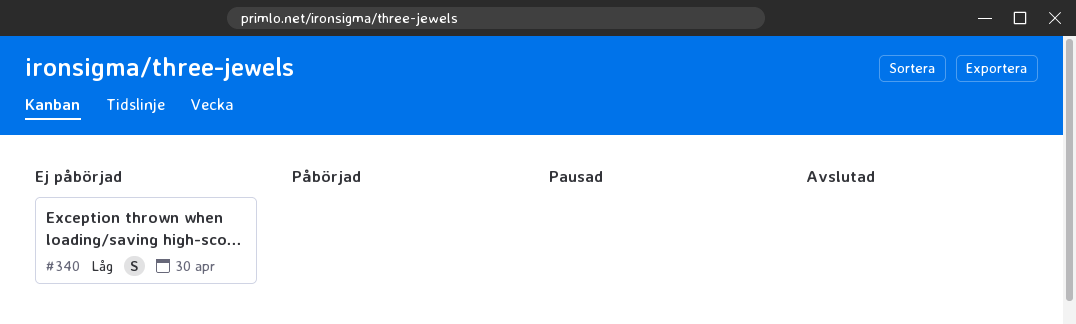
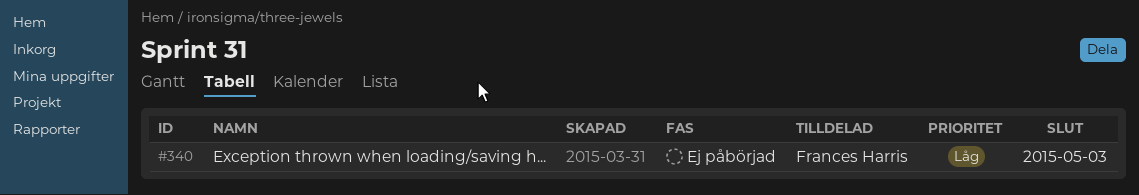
#340, due: Apr 30 -> May 3

